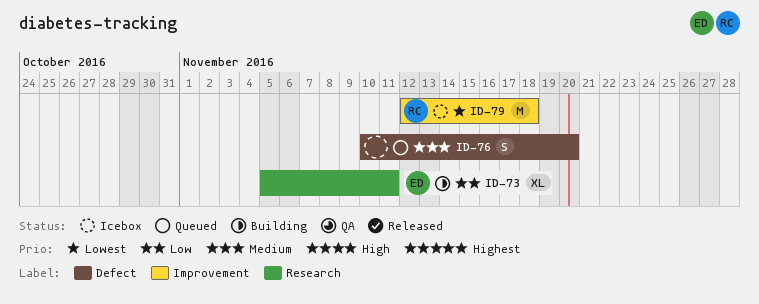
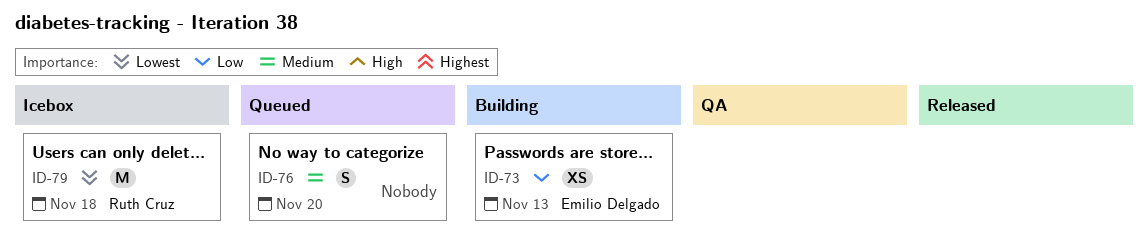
ID-73, estimate: XL -> XS
ID-73, due: Nov 11 -> Nov 13

